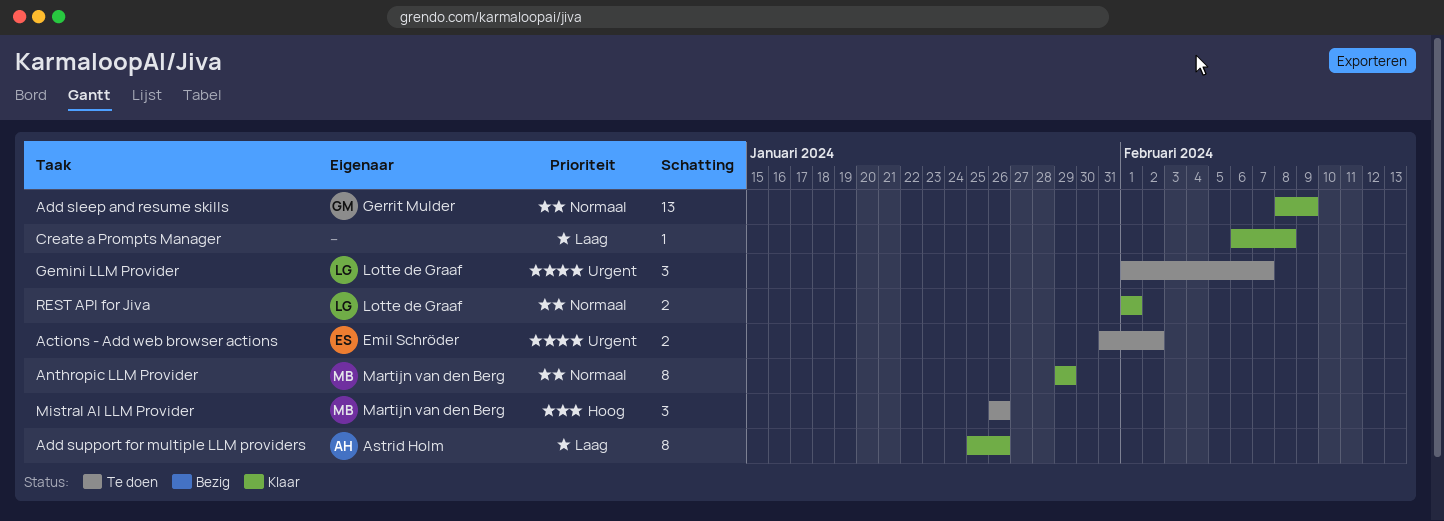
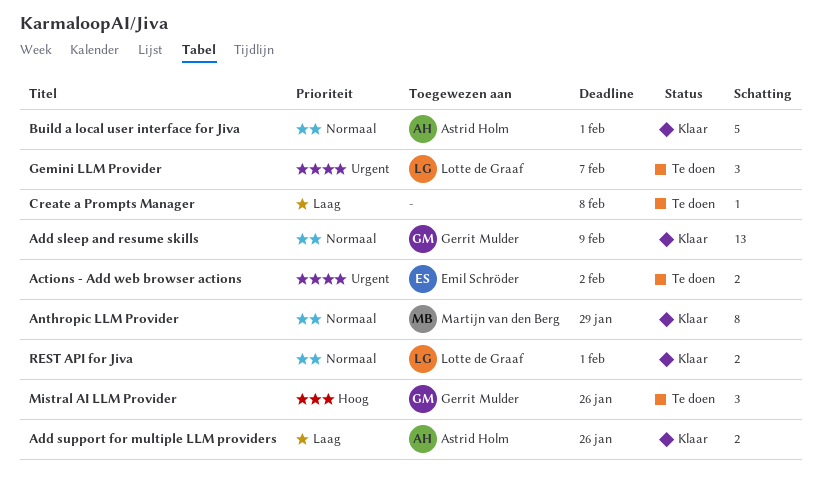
Add support for multiple LLM providers, estimate: 8 -> 2
Build a local user interface for Jiva: none -> present
Create a Prompts Manager, status: Klaar -> Te doen
Mistral AI LLM Provider, owner: Martijn van den Berg -> Gerrit Mulder

